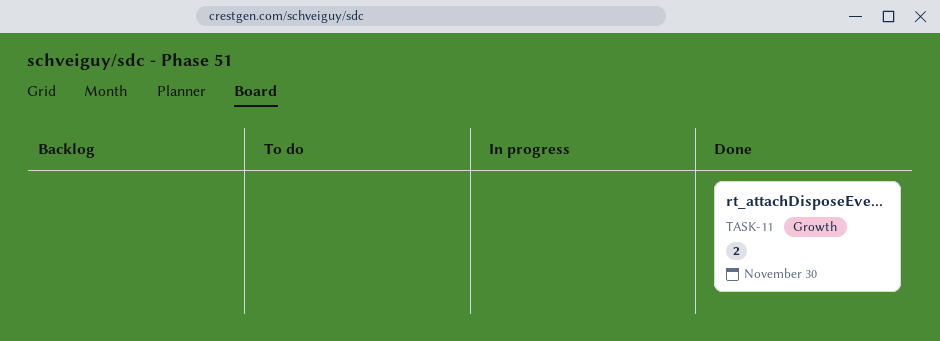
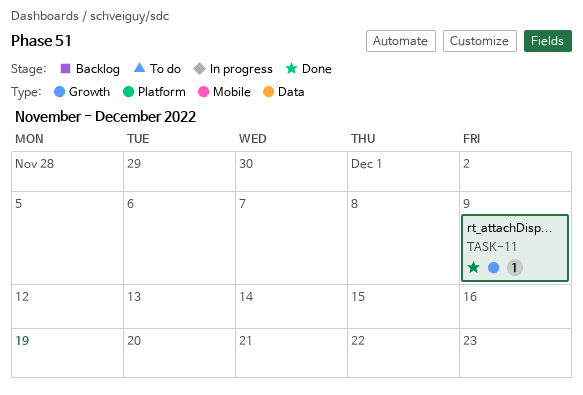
TASK-11, estimate: 2 -> 1
TASK-11, due: Nov 30 -> Dec 9

